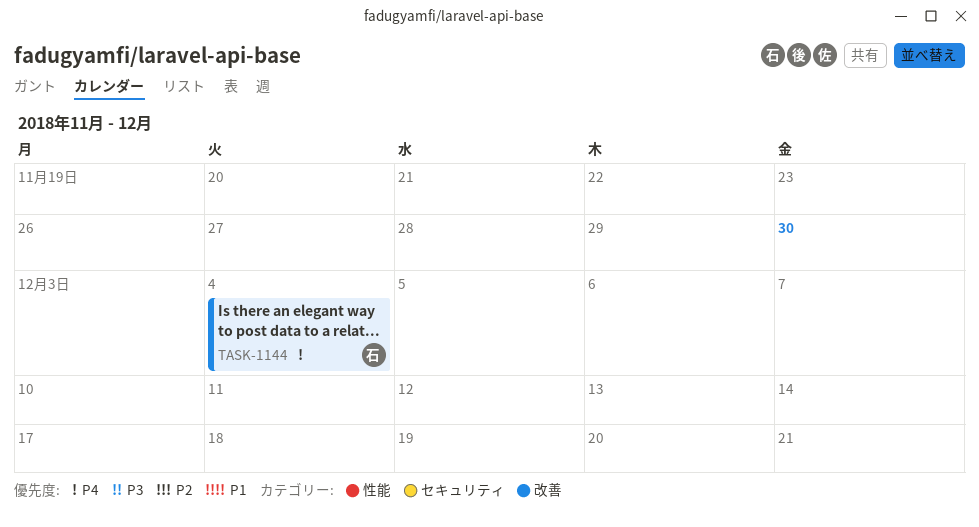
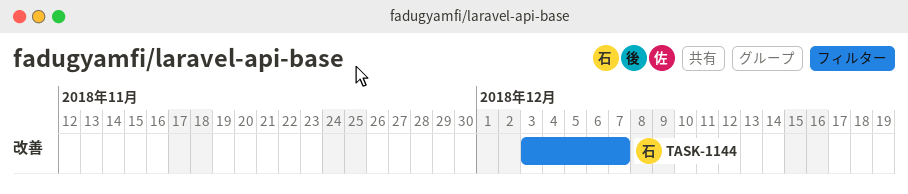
TASK-1144, due: Dec 4 -> Dec 7

